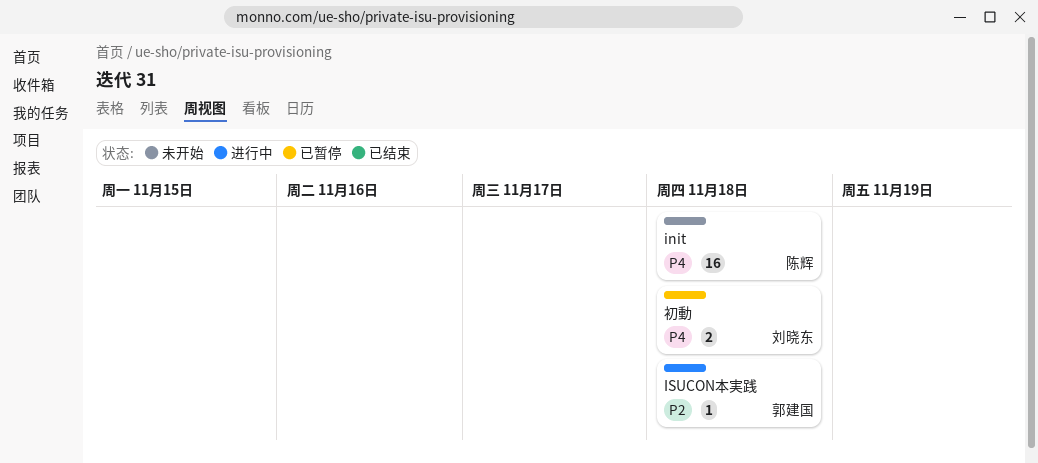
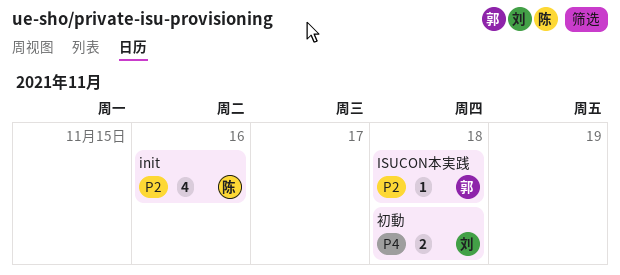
init, priority: P4 -> P2
init, estimate: 16 -> 4
init, due: Nov 18 -> Nov 16

